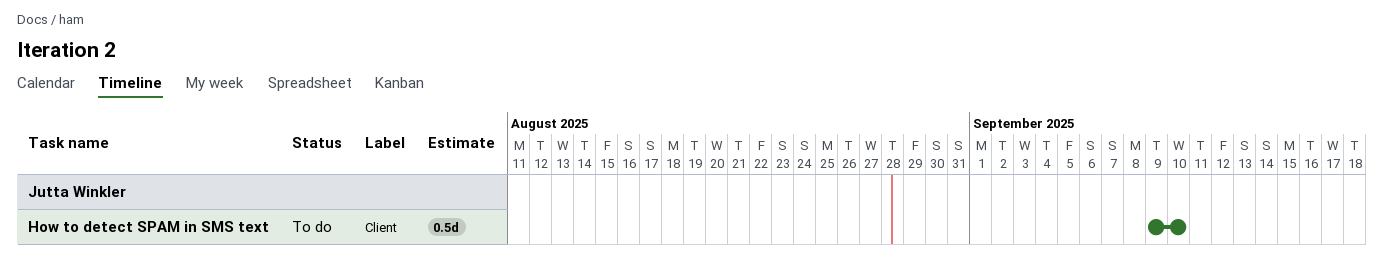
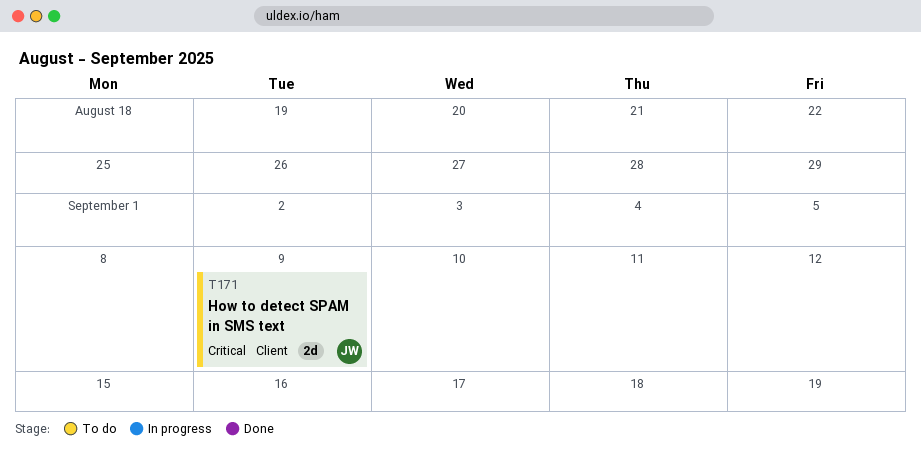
How to detect SPAM in SMS text, estimate: 0.5d -> 2d
How to detect SPAM in SMS text, due: Sep 10 -> Sep 9

